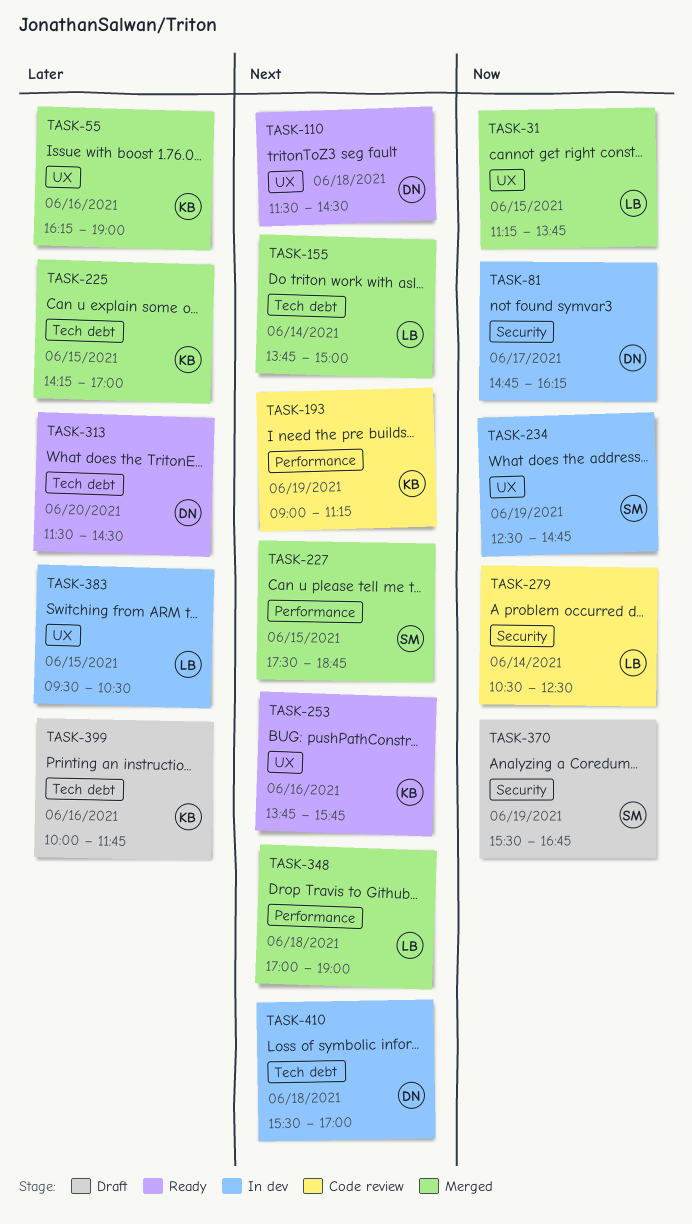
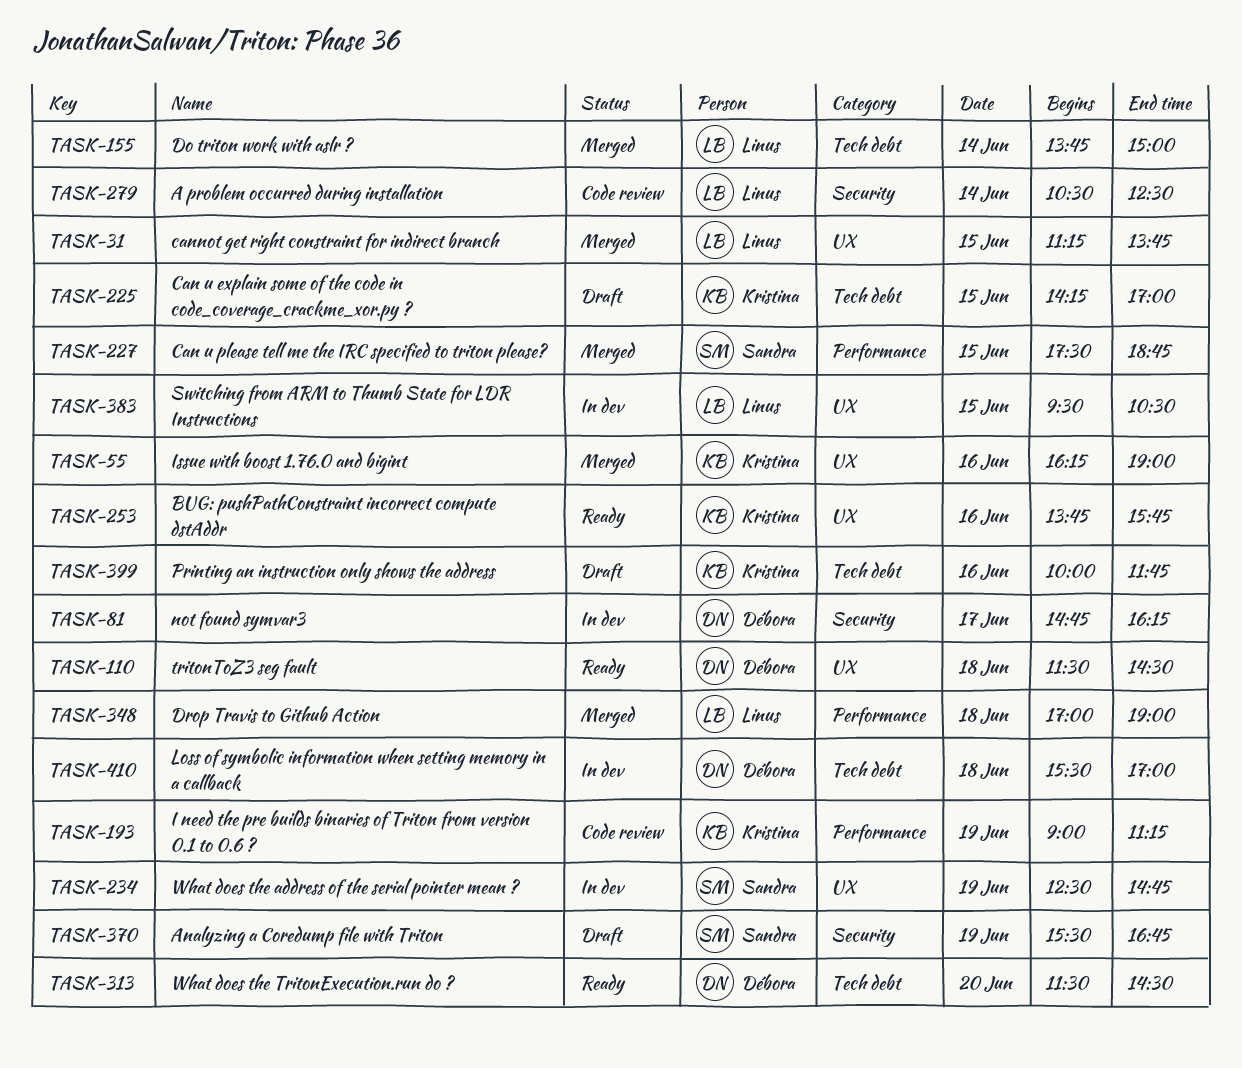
TASK-225, status: Merged -> Draft

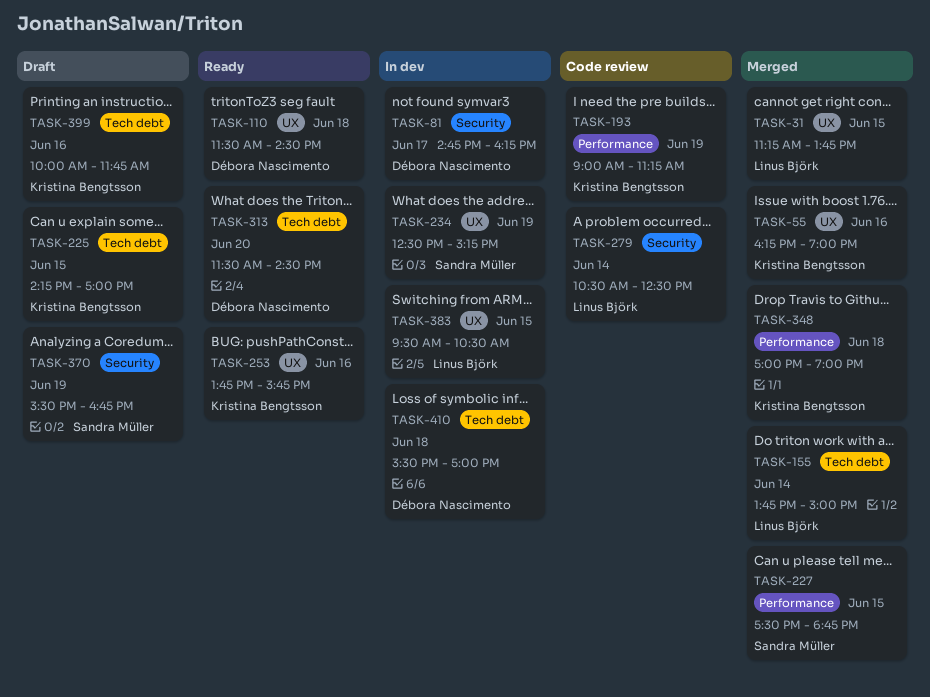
TASK-234, ends: 14:45 -> 15:15
TASK-348, owner: Linus Björk -> Kristina Bengtsson

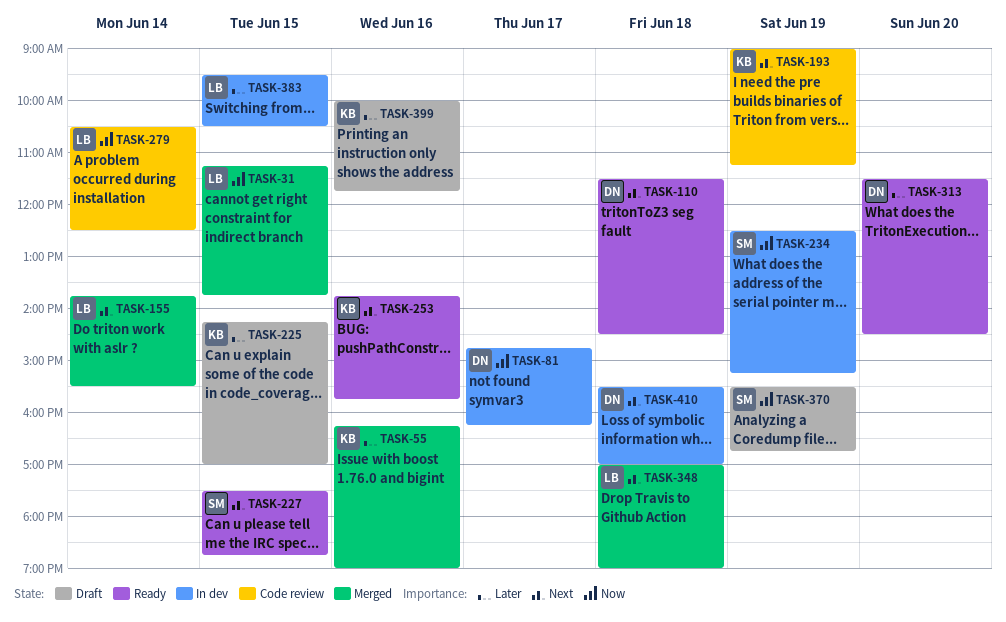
TASK-155, ends: 15:00 -> 15:30
TASK-227, status: Merged -> Ready
TASK-348, owner: Kristina Bengtsson -> Linus Björk

